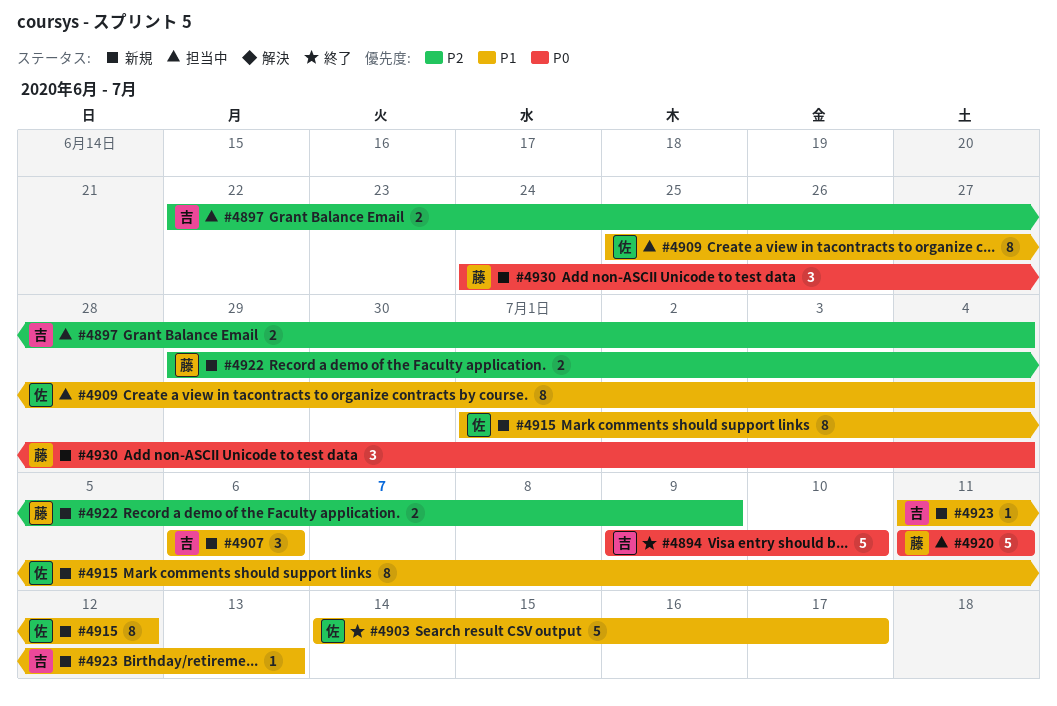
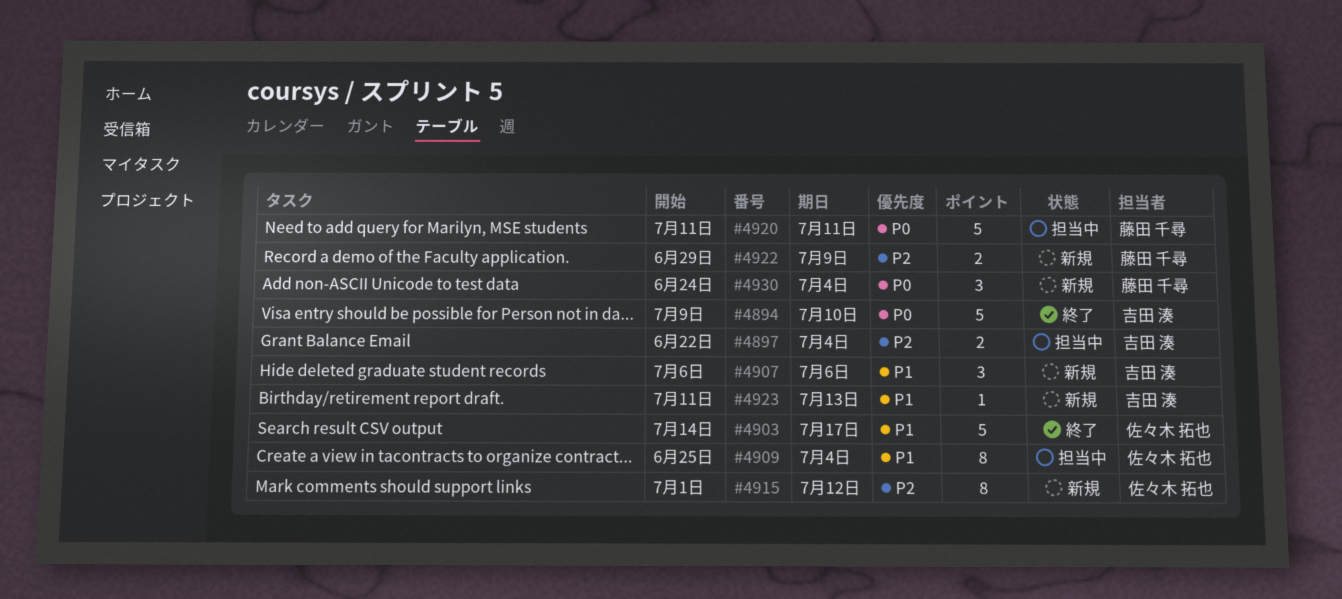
#4915, priority: P1 -> P2

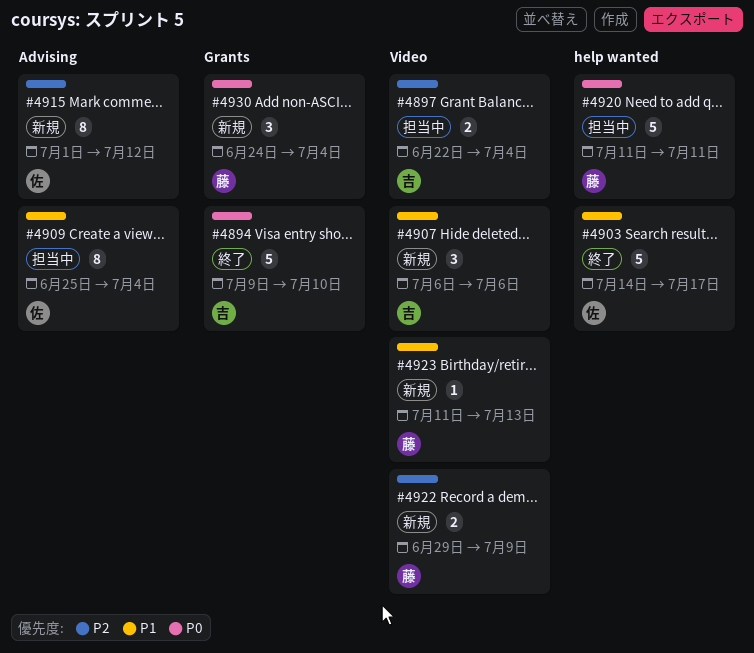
#4923, owner: 吉田 湊 -> 藤田 千尋

